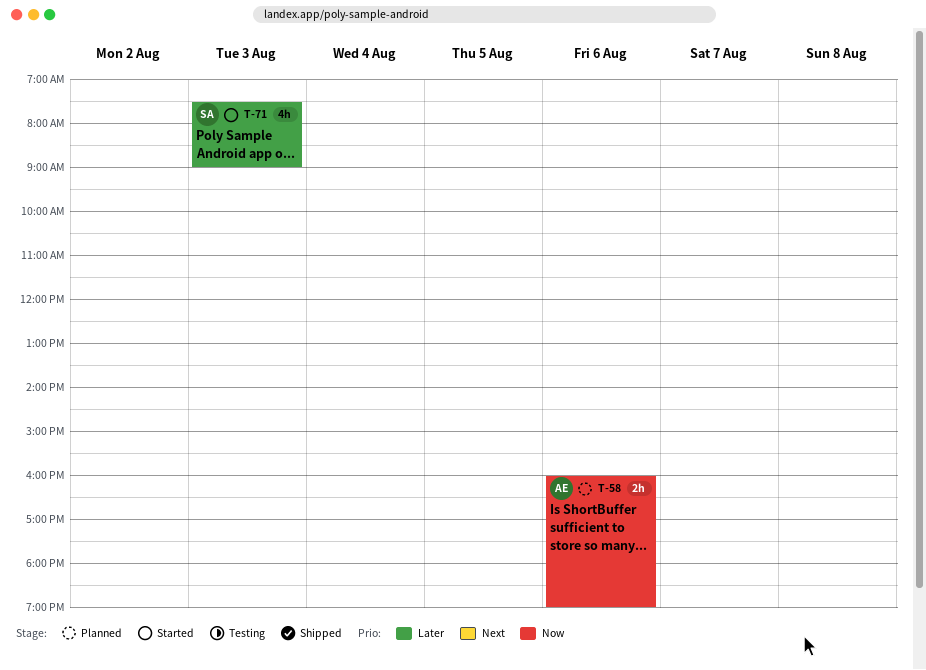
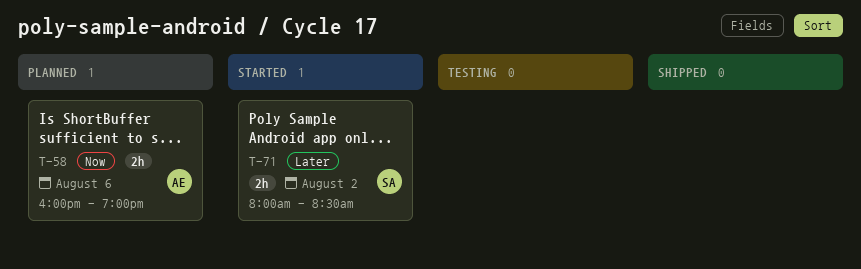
T-71, estimate: 4h -> 2h
T-71, day: Aug 3 -> Aug 2
T-71, begins: 07:30 -> 08:00
T-71, ends: 09:00 -> 08:30

